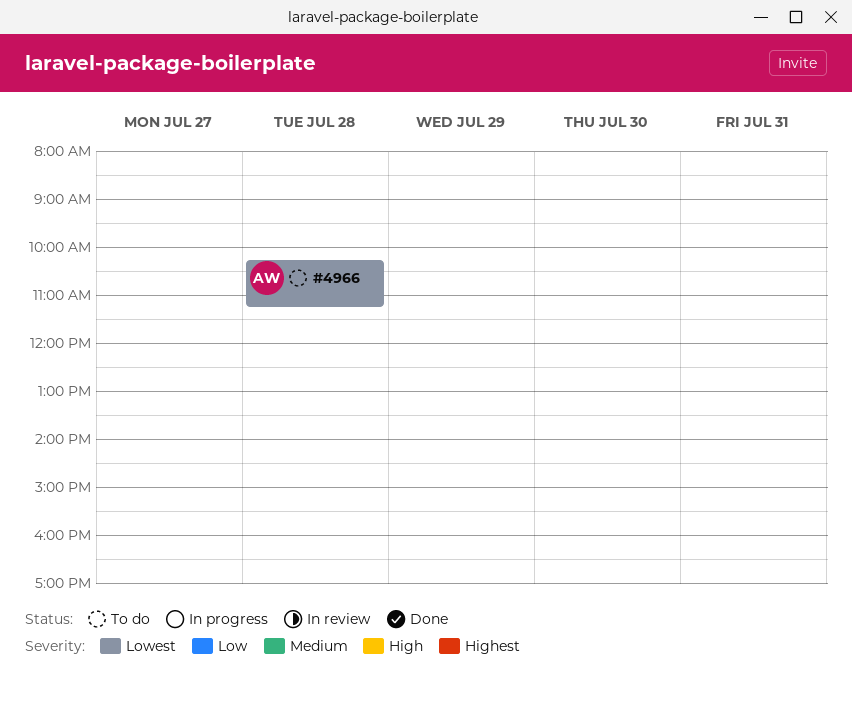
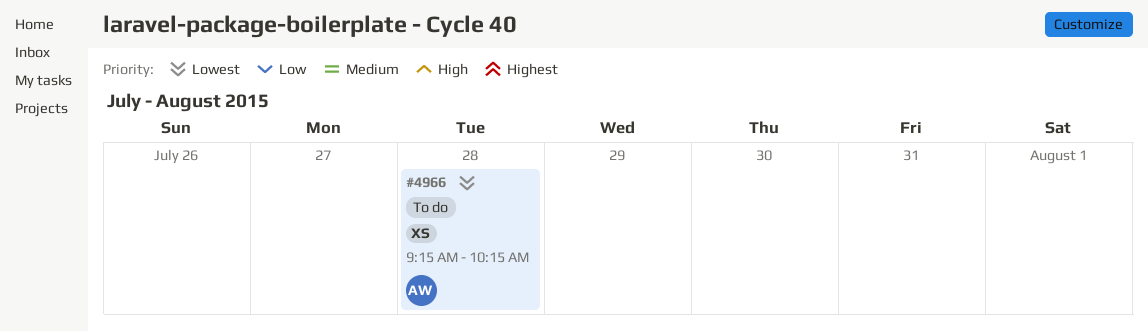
#4966, begins: 10:15 -> 09:15
#4966, ends: 11:15 -> 10:15

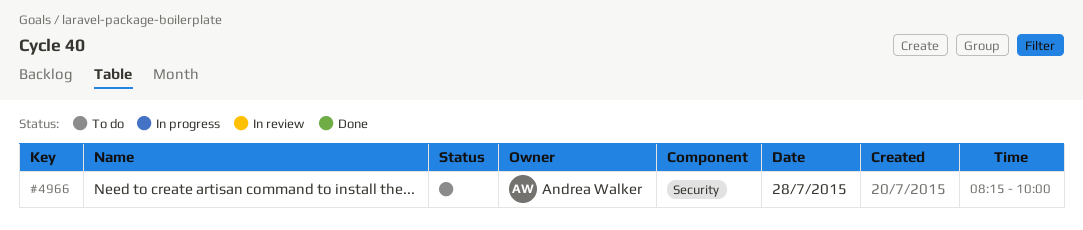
#4966, begins: 09:15 -> 08:15
#4966, ends: 10:15 -> 10:00

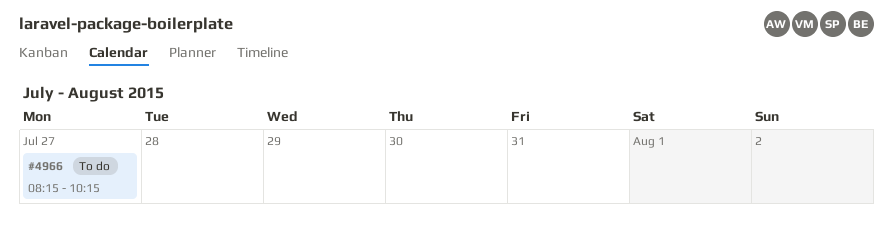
#4966, day: Jul 28 -> Jul 27
#4966, ends: 10:00 -> 10:15

